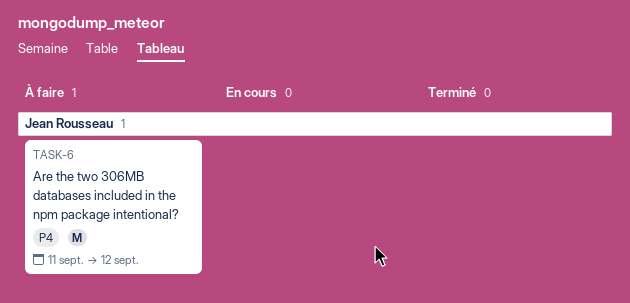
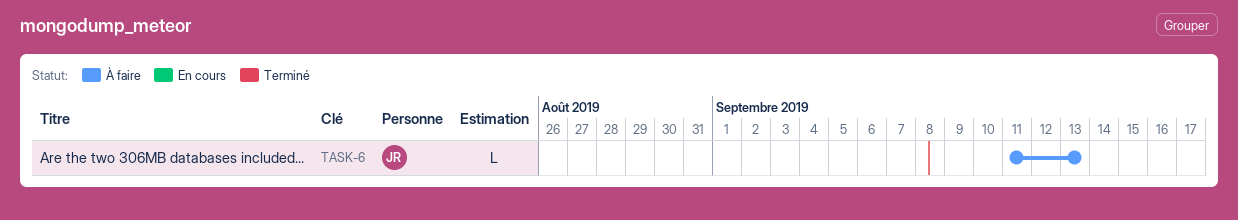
TASK-6, estimate: M -> L
TASK-6, due: Sep 12 -> Sep 13

